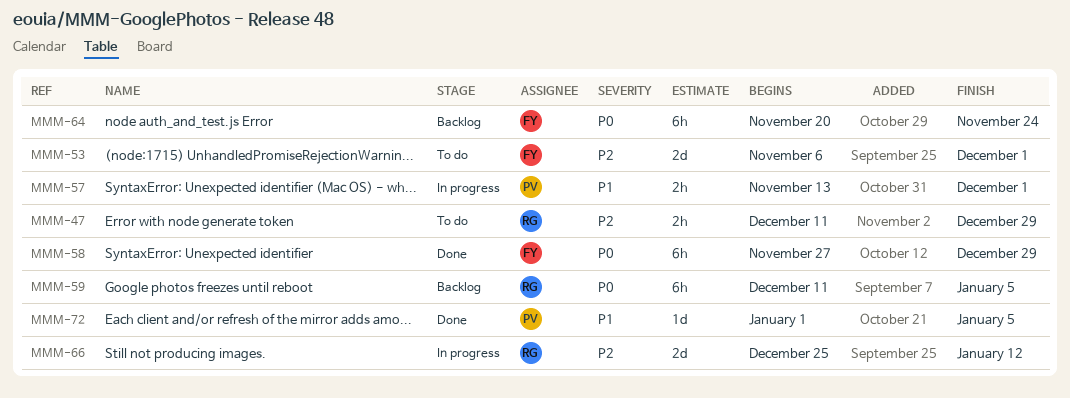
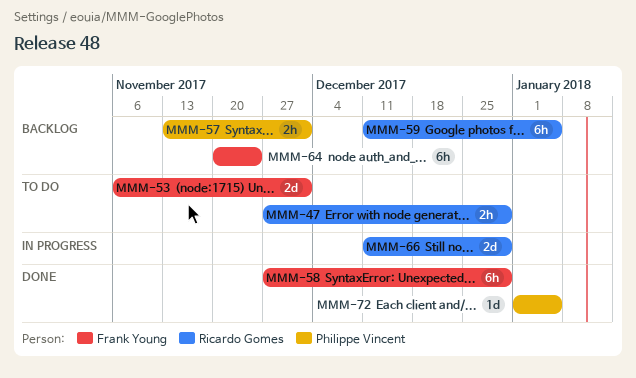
MMM-47, start: Dec 11 -> Nov 27
MMM-57, status: In progress -> Backlog
MMM-66, start: Dec 25 -> Dec 11
MMM-66, due: Jan 12 -> Dec 29

